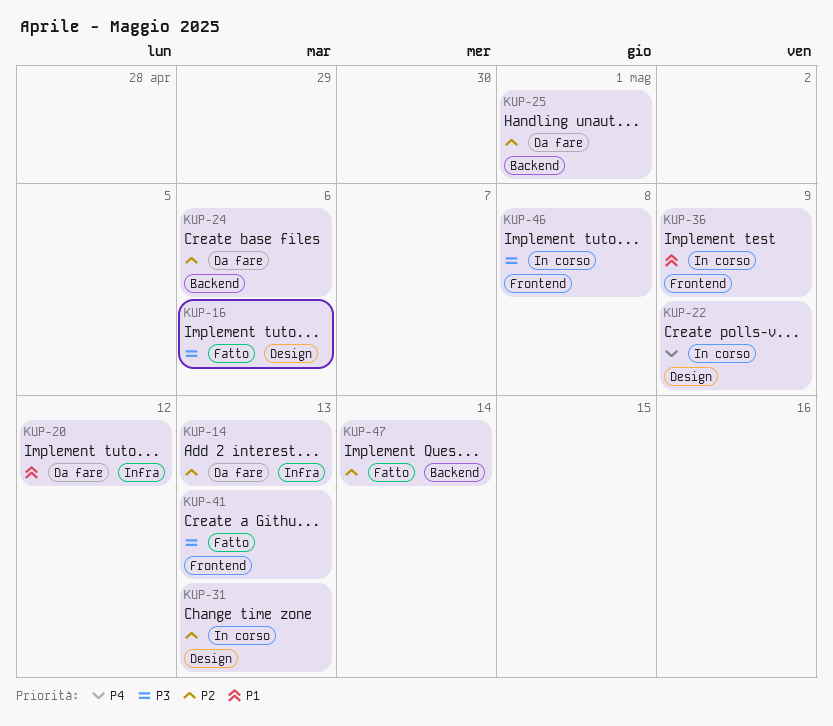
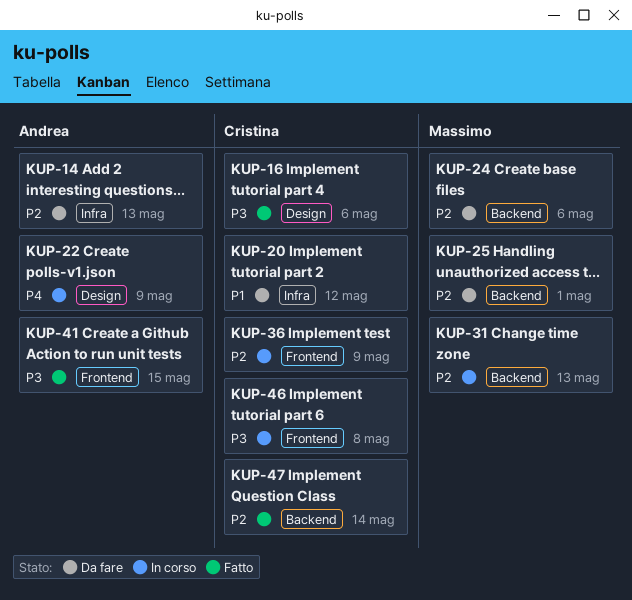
KUP-31, label: Design -> Backend
KUP-36, priority: P1 -> P2
KUP-41, due: May 13 -> May 15

